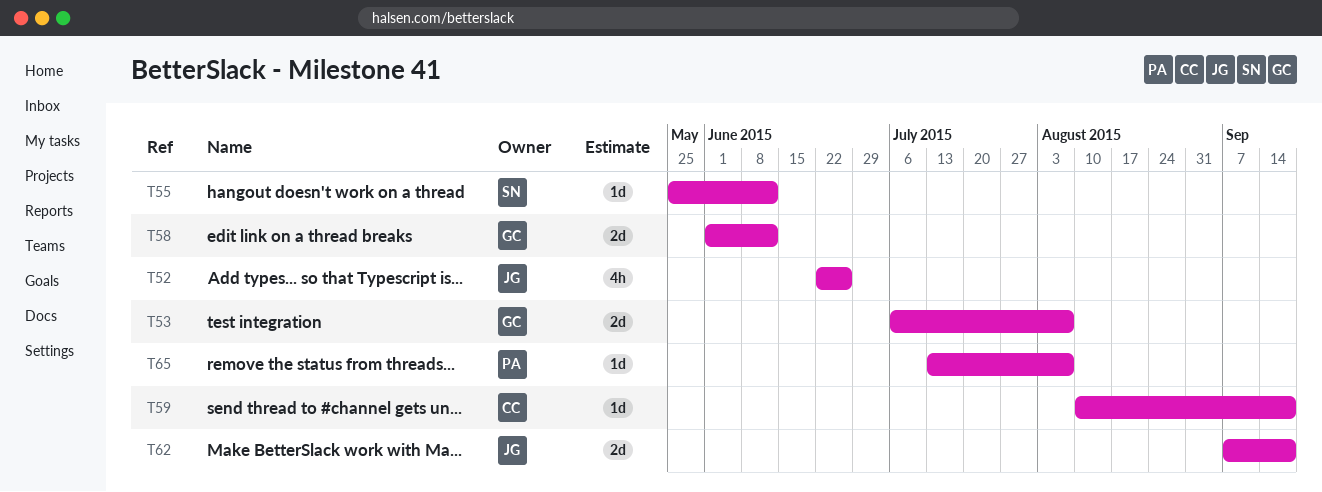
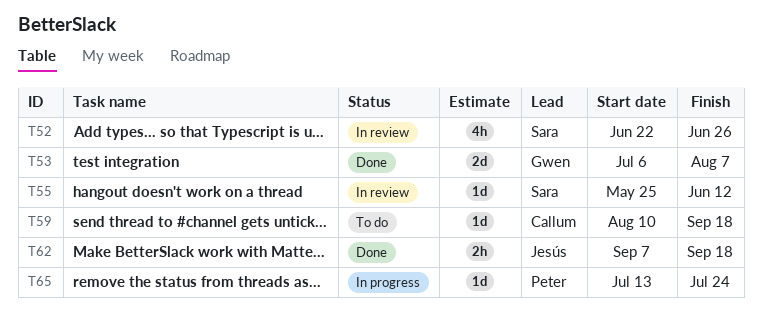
T52, owner: Jesús -> Sara
T58: present -> none
T62, estimate: 2d -> 2h
T65, due: Aug 7 -> Jul 24

